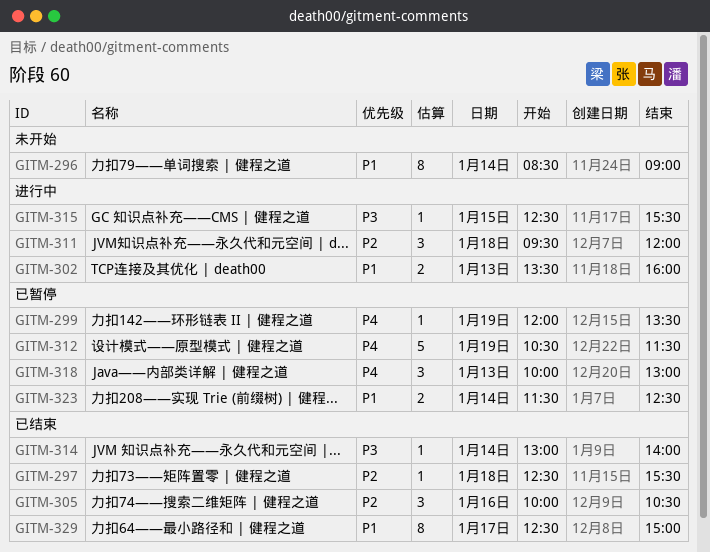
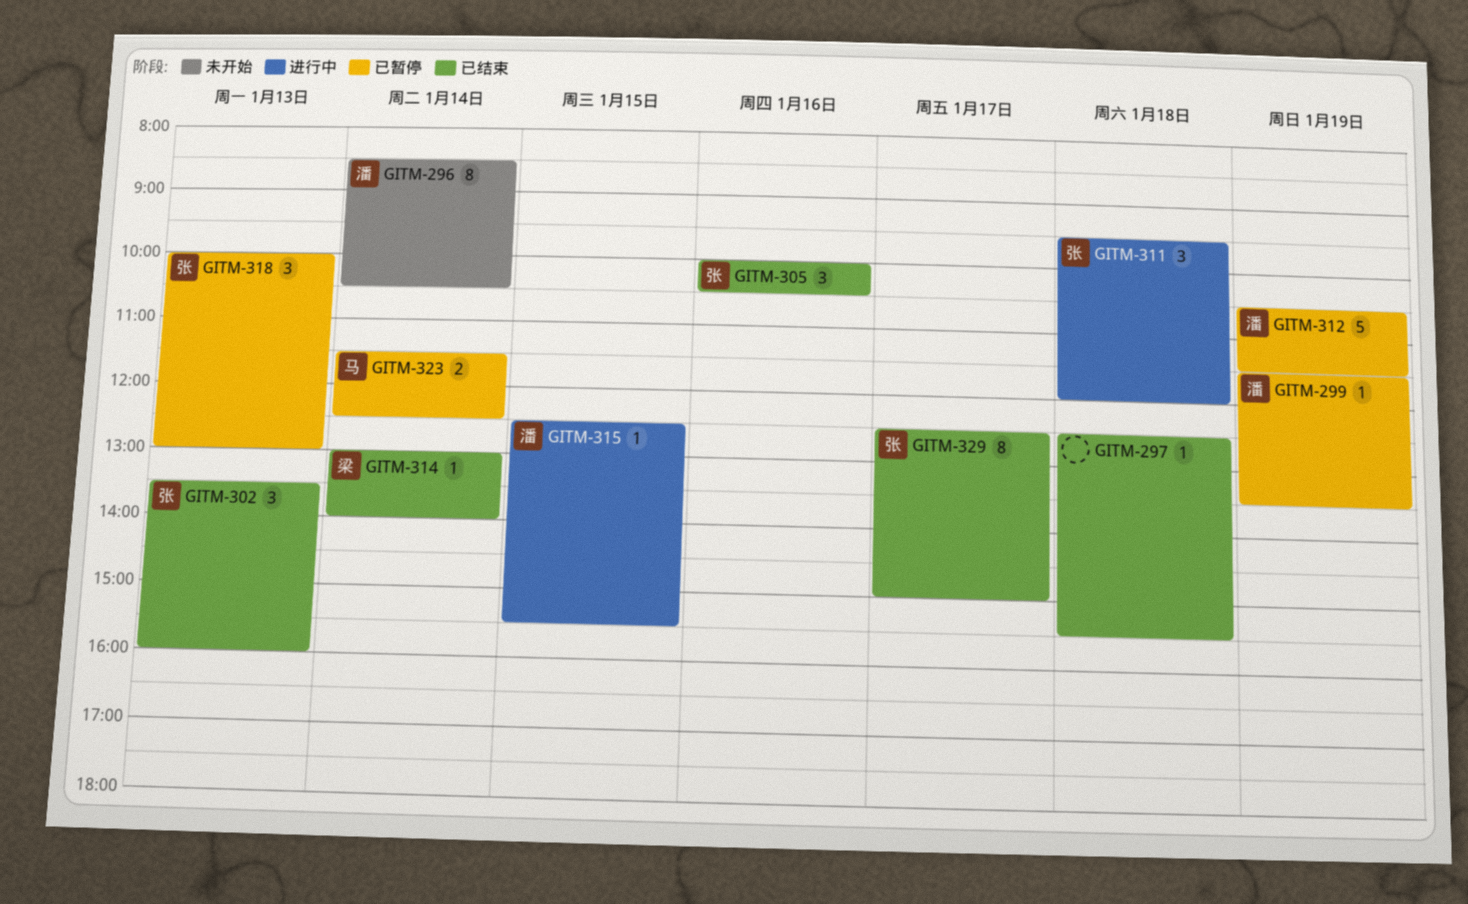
GITM-296, ends: 09:00 -> 10:30
GITM-299, begins: 12:00 -> 11:30
GITM-302, status: 进行中 -> 已结束
GITM-302, estimate: 2 -> 3

